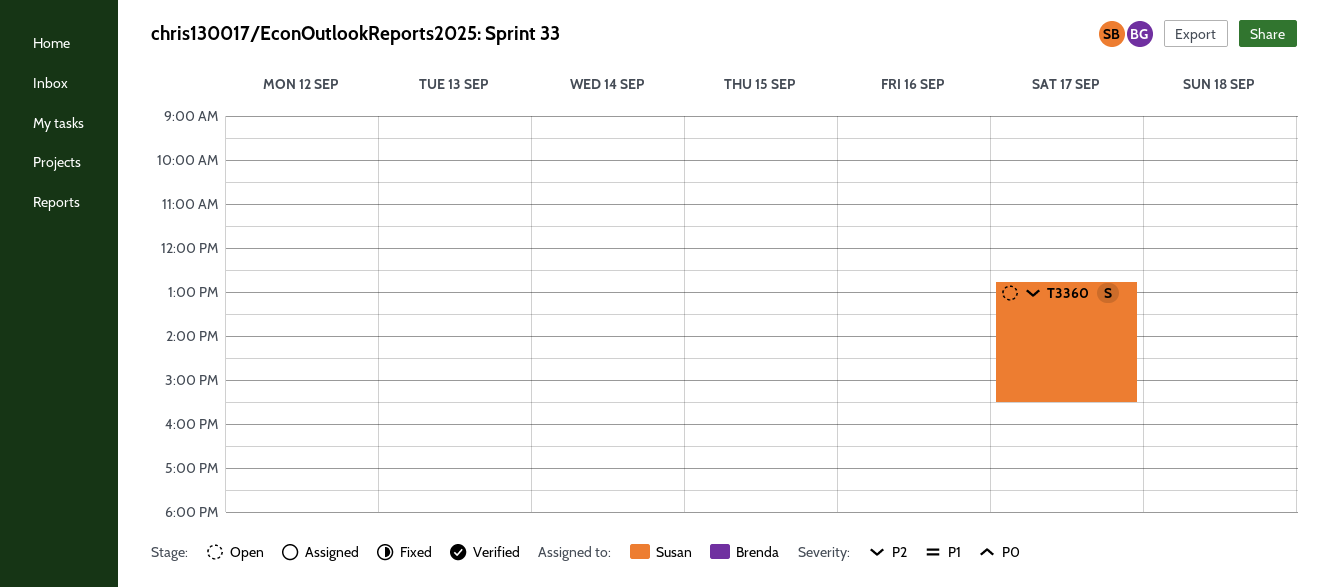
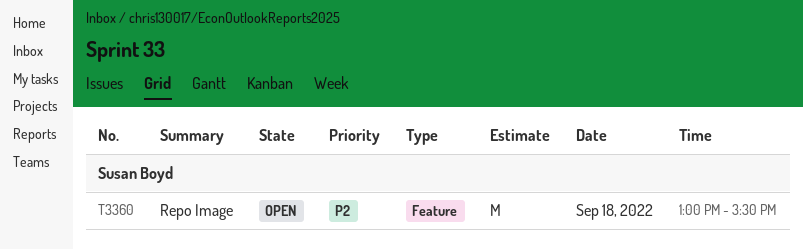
T3360, estimate: S -> M
T3360, day: Sep 17 -> Sep 18
T3360, begins: 12:45 -> 13:00

